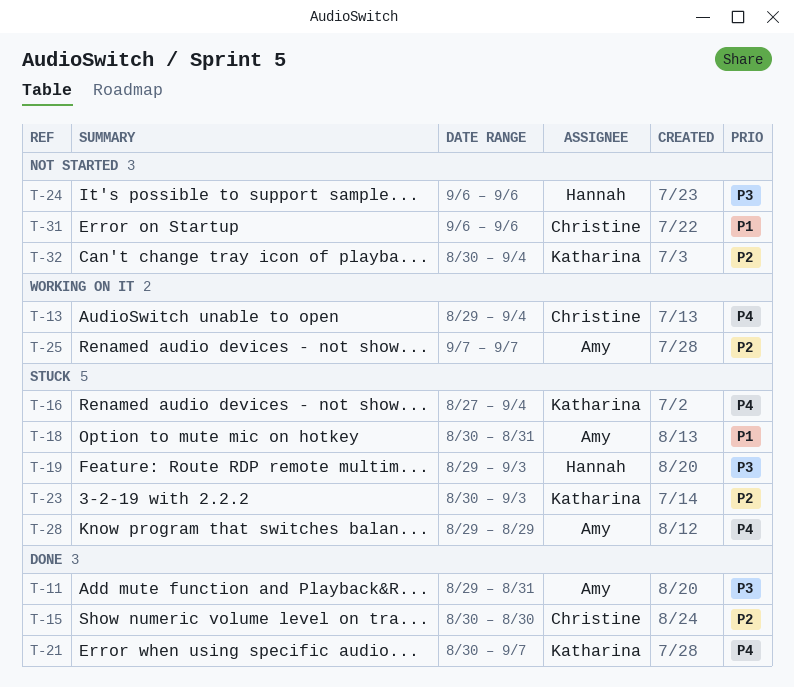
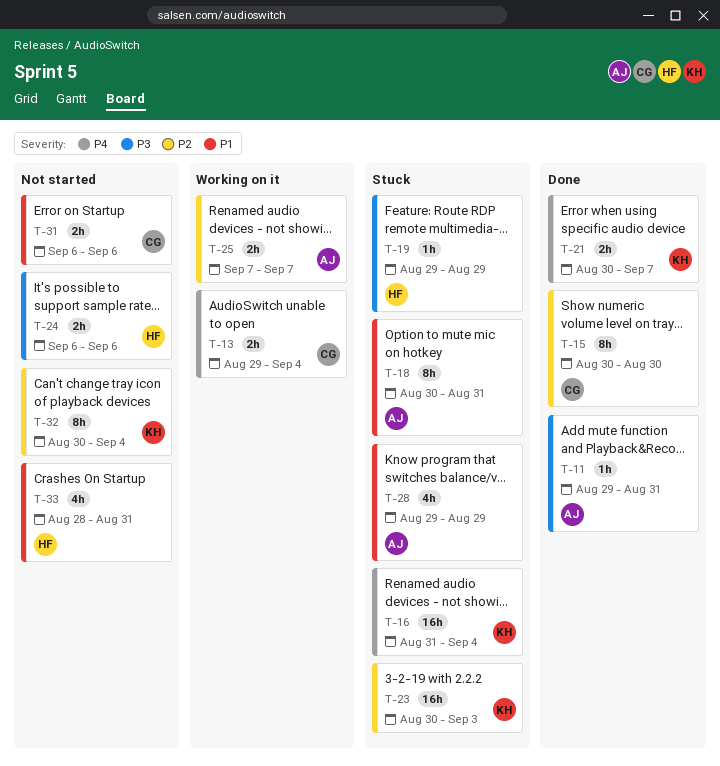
T-16, start: Aug 27 -> Aug 31
T-19, due: Sep 3 -> Aug 29
T-28, priority: P4 -> P1
T-33: none -> present

